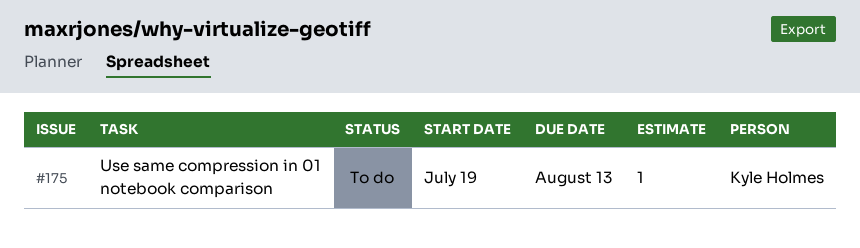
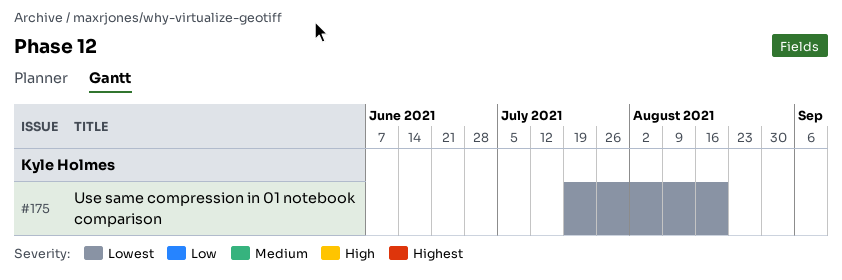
#175, due: Aug 13 -> Aug 20

